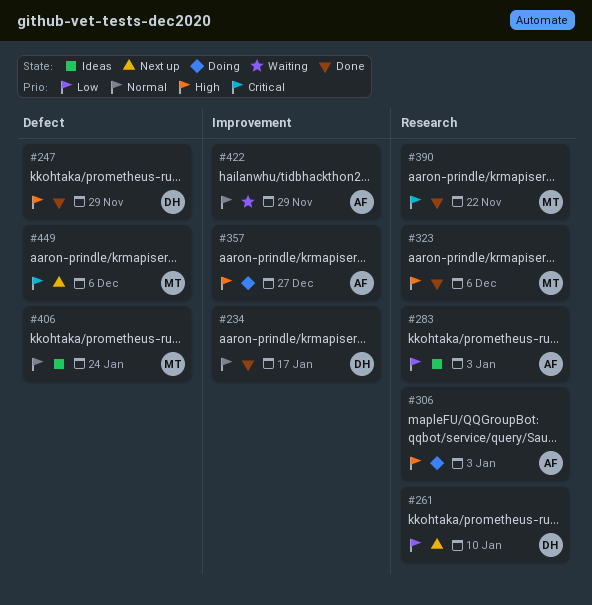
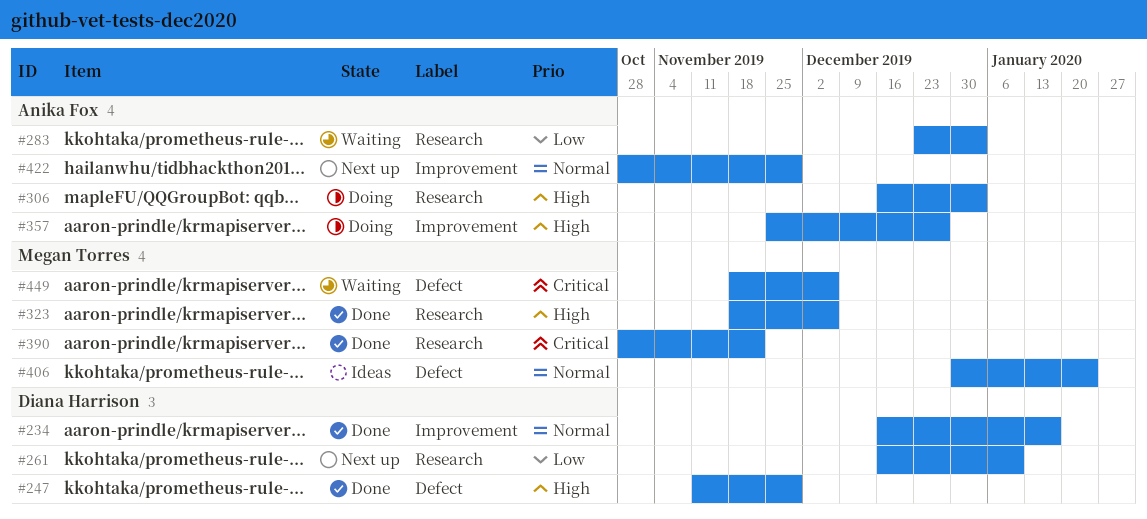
#283, status: Ideas -> Waiting
#422, status: Waiting -> Next up
#449, status: Next up -> Waiting

